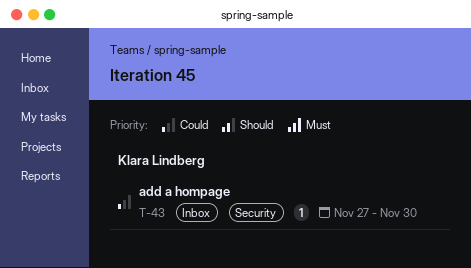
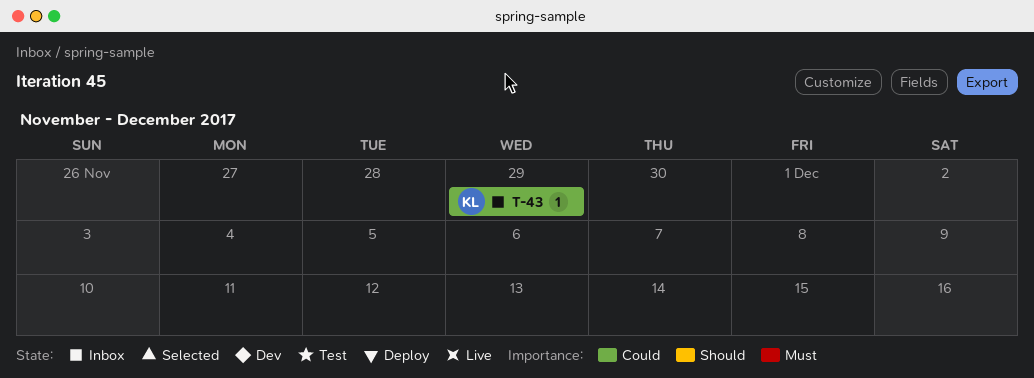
T-43, start: Nov 27 -> Nov 29
T-43, due: Nov 30 -> Nov 29

